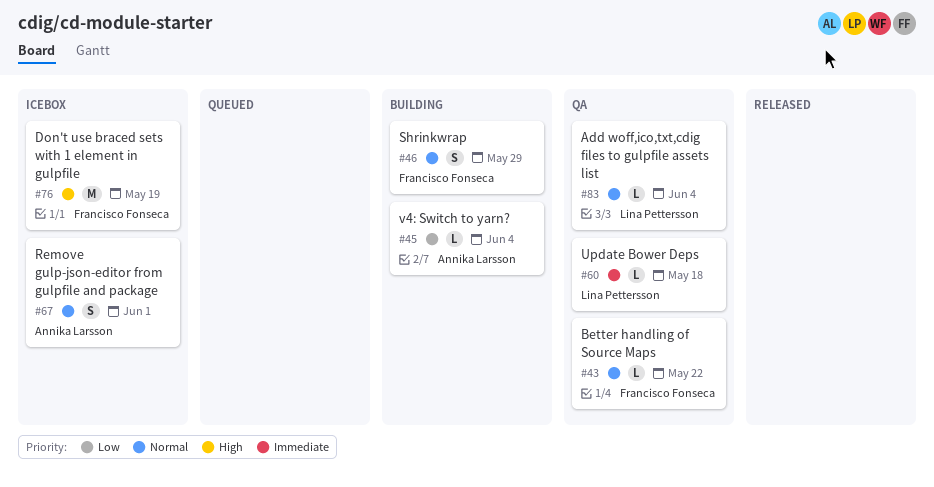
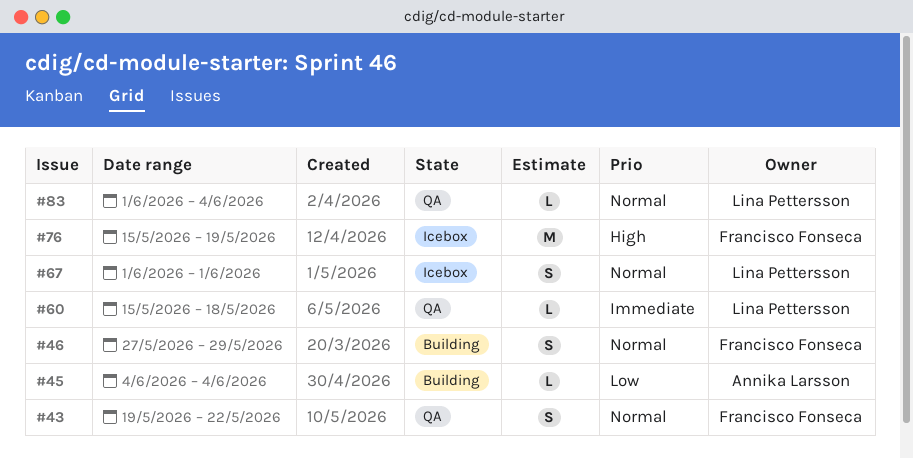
#43, estimate: L -> S
#67, owner: Annika Larsson -> Lina Pettersson

